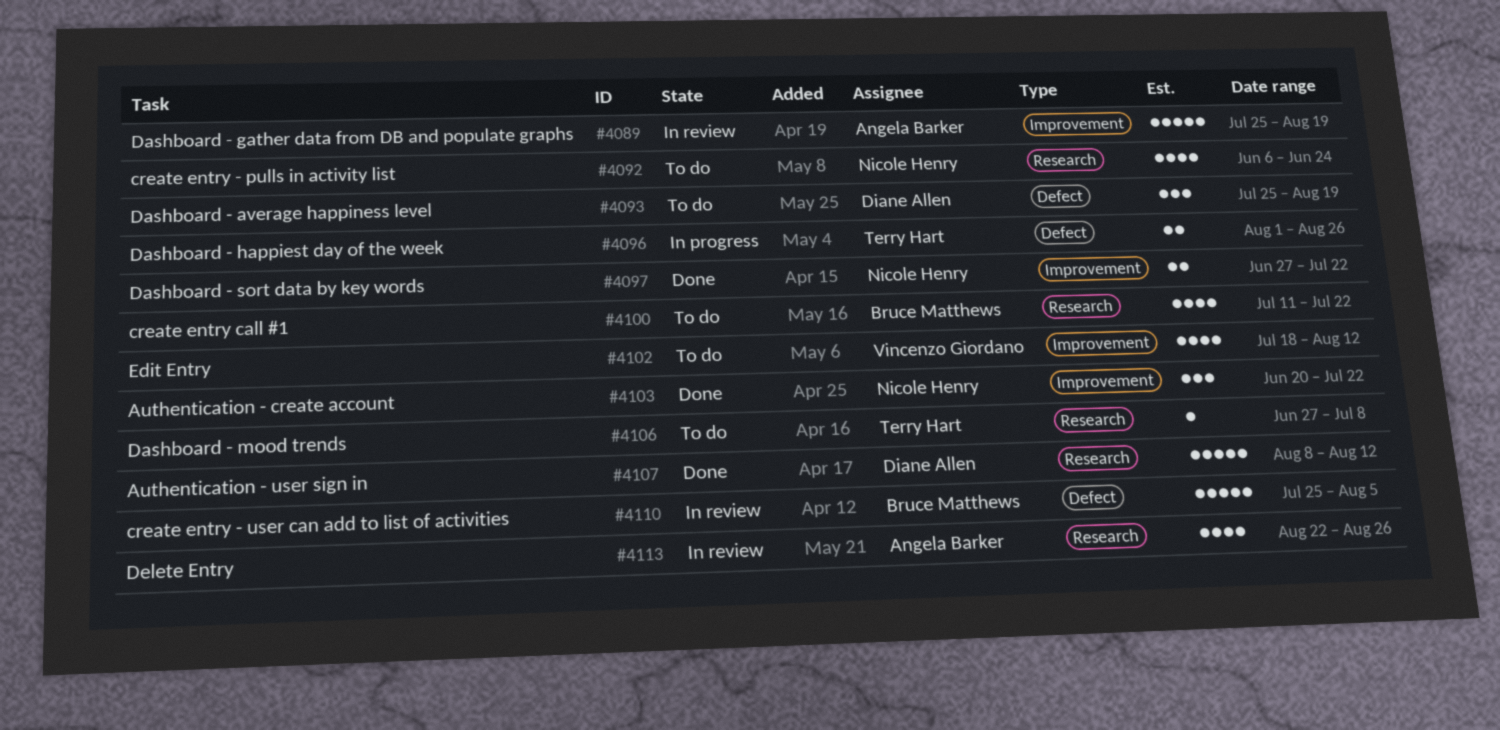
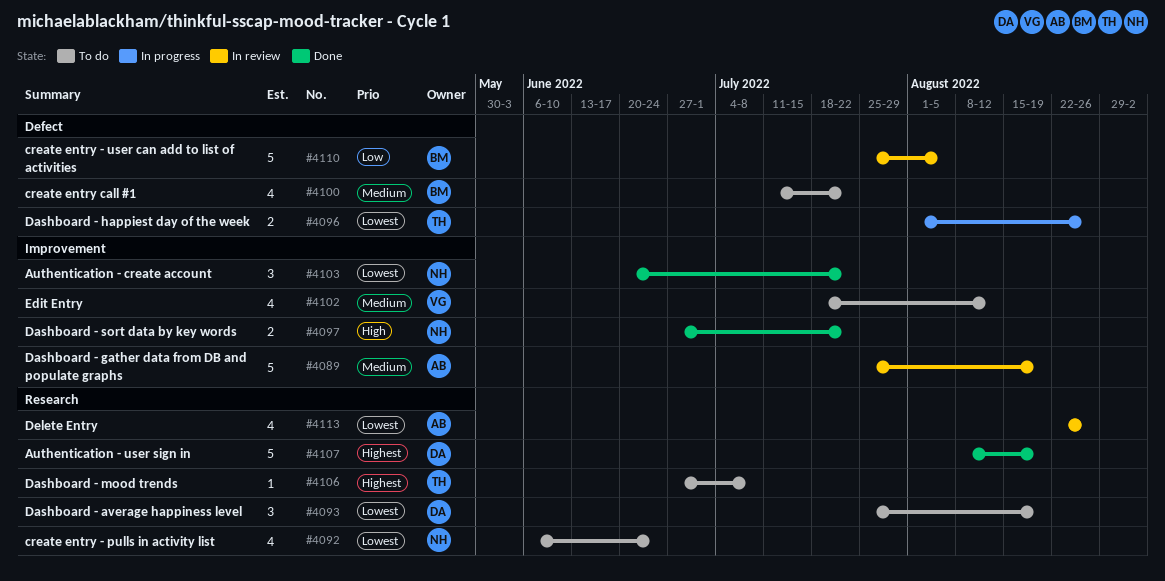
#4093, label: Defect -> Research
#4100, label: Research -> Defect
#4107, due: Aug 12 -> Aug 19

